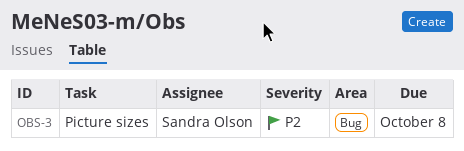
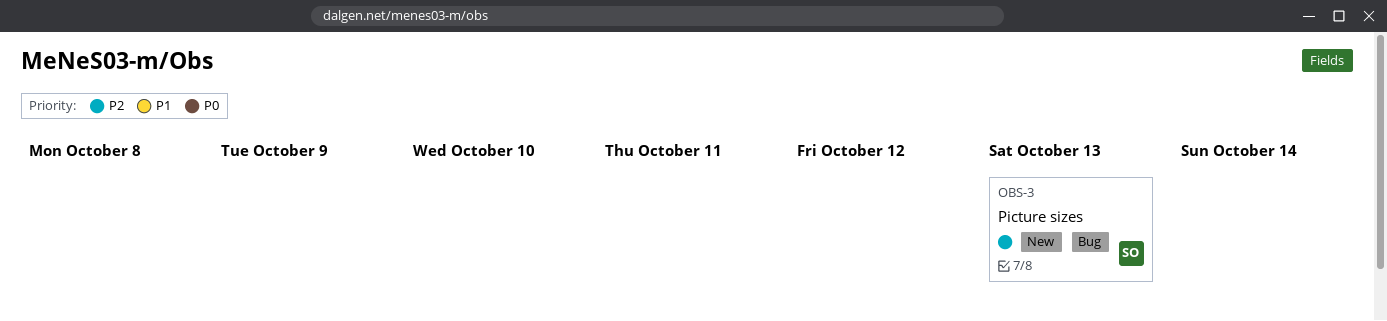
OBS-3, due: Oct 8 -> Oct 13

